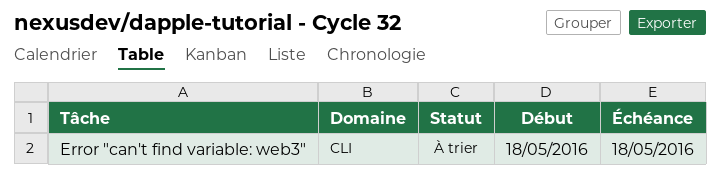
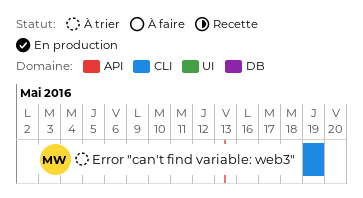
Error "can't find variable: web3", start: May 18 -> May 19
Error "can't find variable: web3", due: May 18 -> May 19

